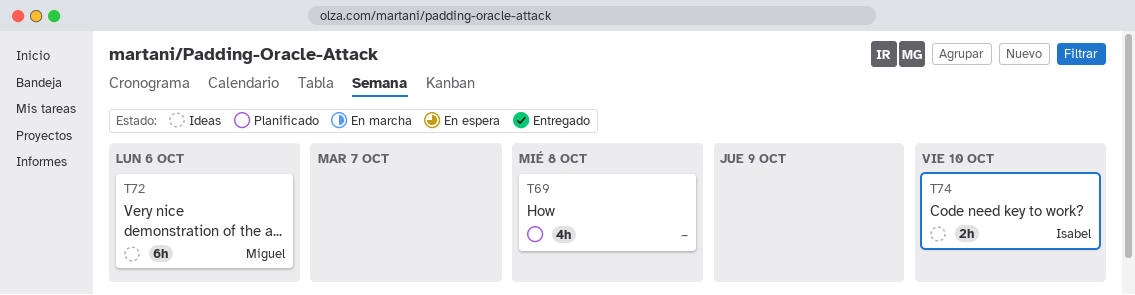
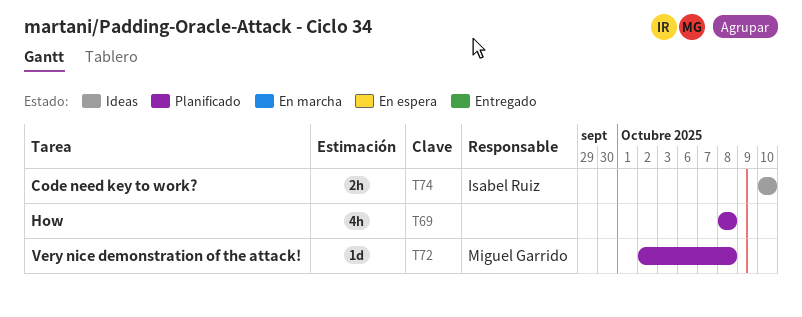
T72, status: Ideas -> Planificado
T72, estimate: 6h -> 1d
T72, due: Oct 6 -> Oct 8

